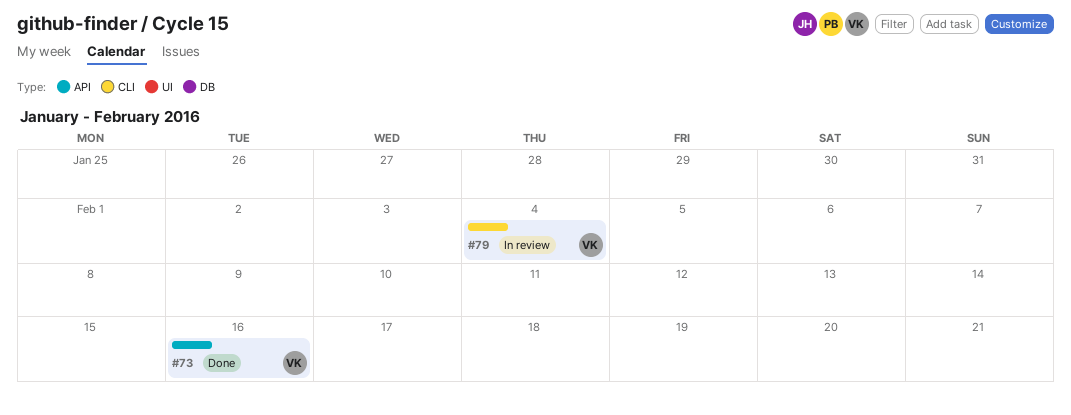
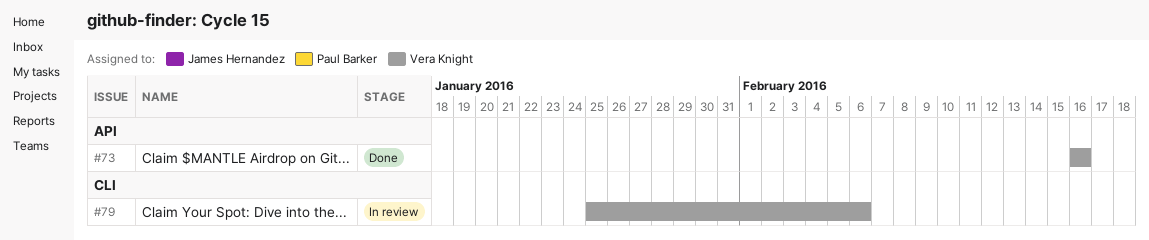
#79, due: Feb 4 -> Feb 6

